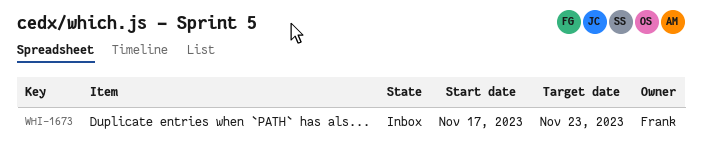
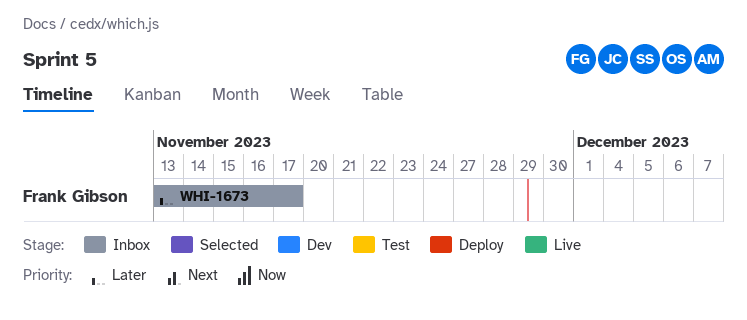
WHI-1673, start: Nov 17 -> Nov 13
WHI-1673, due: Nov 23 -> Nov 17

